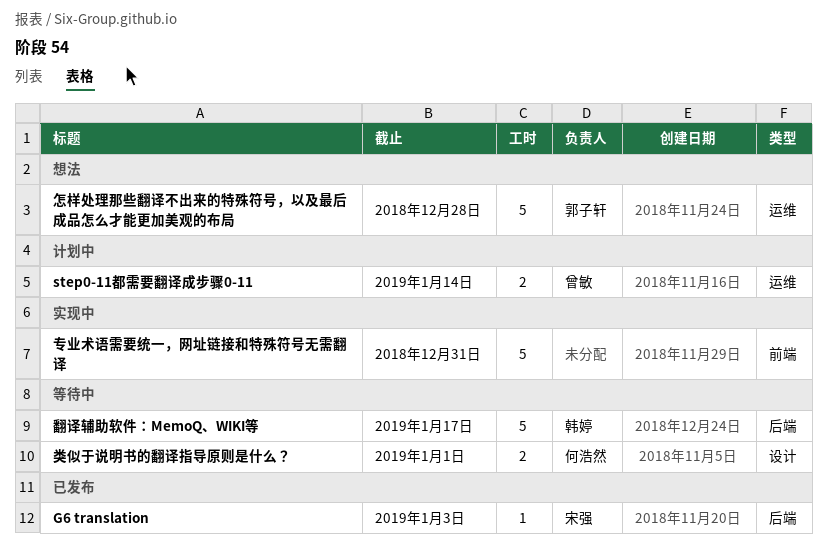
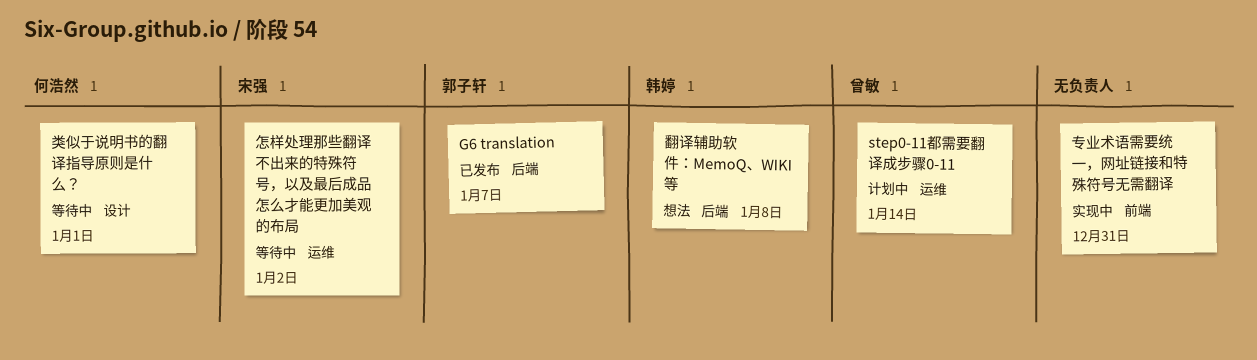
G6 translation, owner: 宋强 -> 郭子轩
G6 translation, due: Jan 3 -> Jan 7
怎样处理那些翻译不出来的特殊符号，以及最后成品怎么才能更加美观的布局, status: 想法 -> 等待中
怎样处理那些翻译不出来的特殊符号，以及最后成品怎么才能更加美观的布局, owner: 郭子轩 -> 宋强
怎样处理那些翻译不出来的特殊符号，以及最后成品怎么才能更加美观的布局, due: Dec 28 -> Jan 2
翻译辅助软件：MemoQ、WIKI等, status: 等待中 -> 想法
翻译辅助软件：MemoQ、WIKI等, due: Jan 17 -> Jan 8

